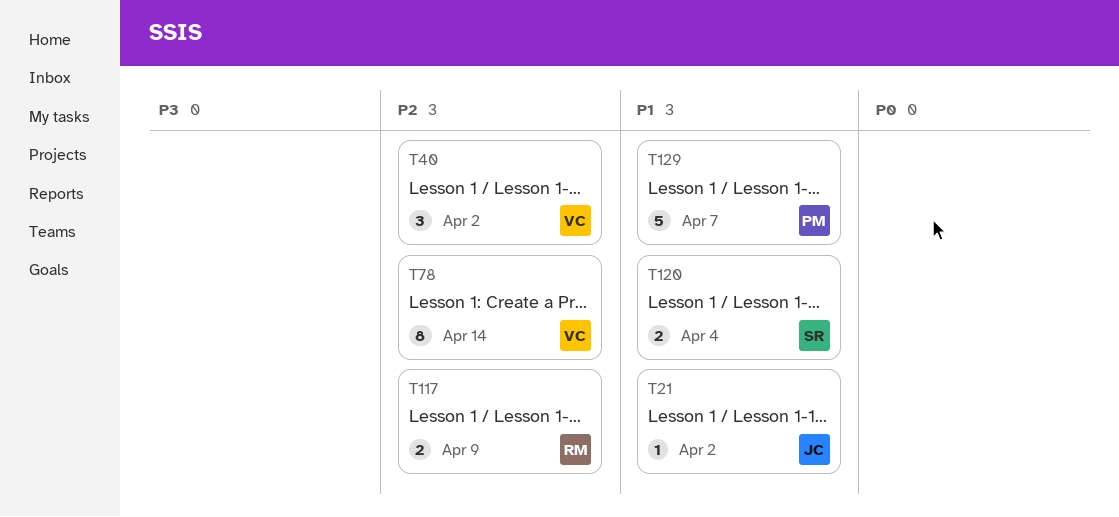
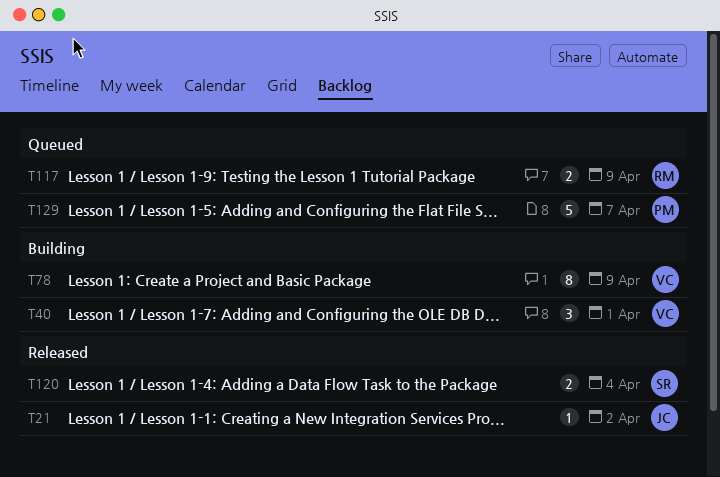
T40, due: Apr 2 -> Apr 1
T78, due: Apr 14 -> Apr 9

